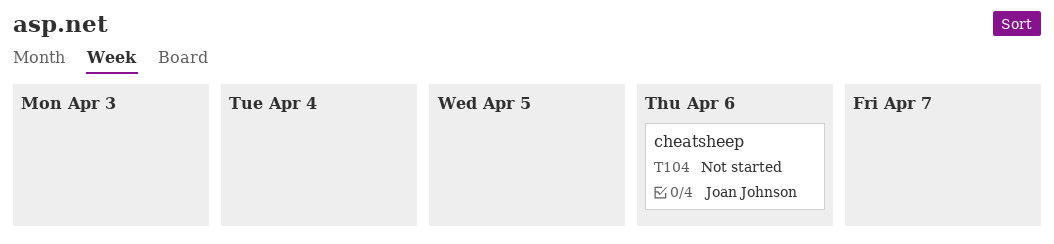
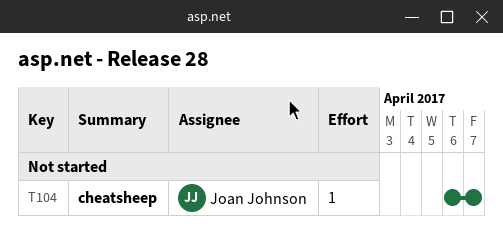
T104, due: Apr 6 -> Apr 7

